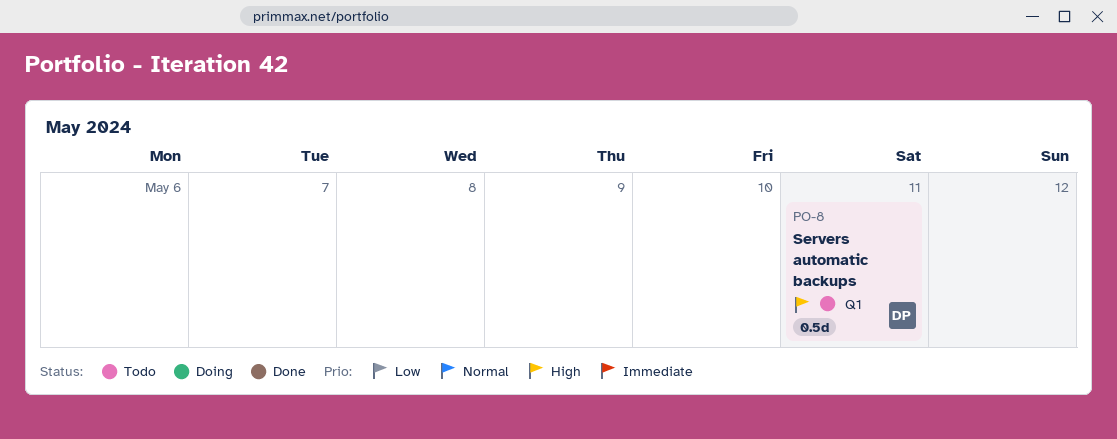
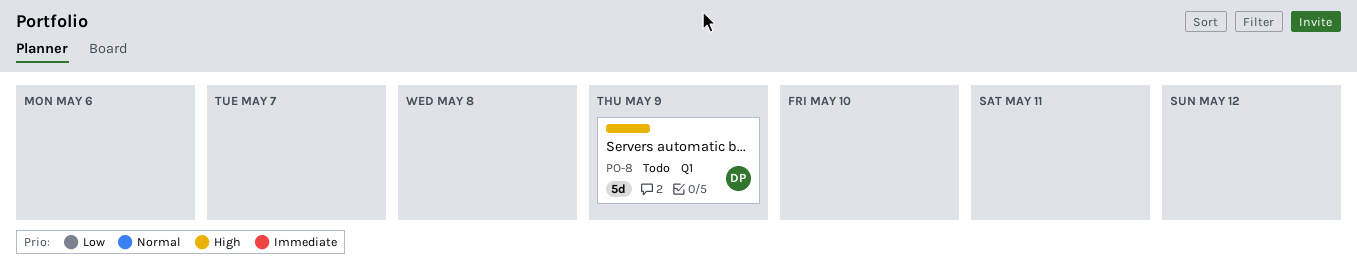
PO-8, estimate: 0.5d -> 5d
PO-8, due: May 11 -> May 9

